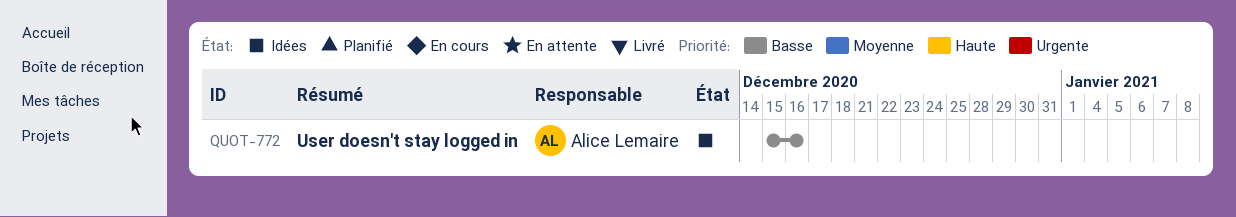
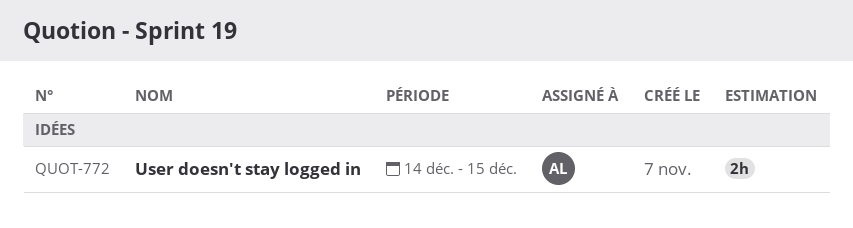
QUOT-772, start: Dec 15 -> Dec 14
QUOT-772, due: Dec 16 -> Dec 15

